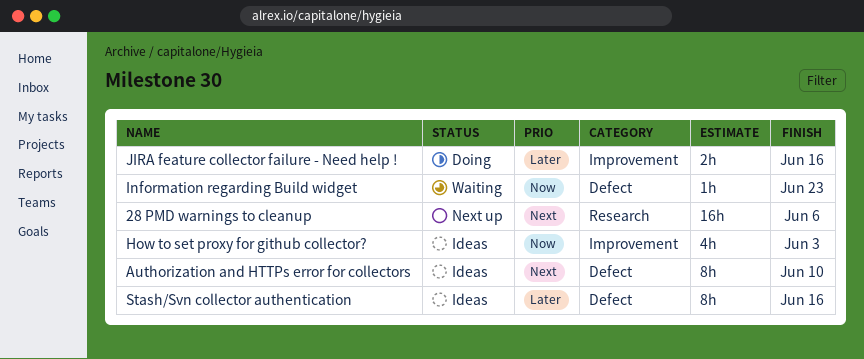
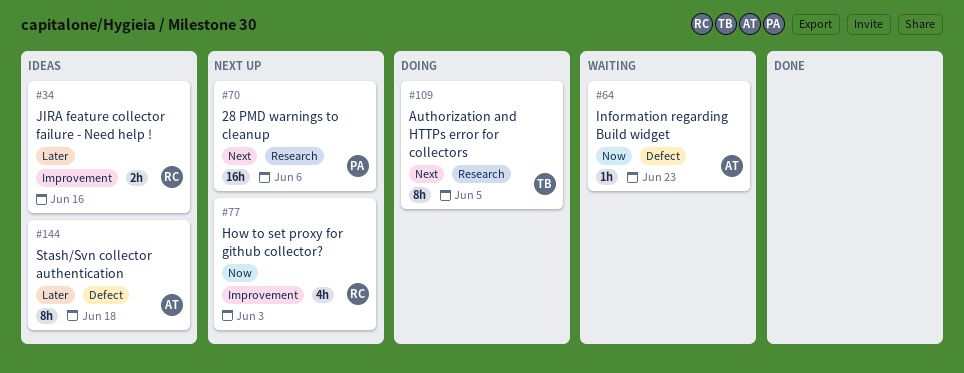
Authorization and HTTPs error for collectors, status: Ideas -> Doing
Authorization and HTTPs error for collectors, label: Defect -> Research
Authorization and HTTPs error for collectors, due: Jun 10 -> Jun 5
How to set proxy for github collector?, status: Ideas -> Next up
JIRA feature collector failure - Need help !, status: Doing -> Ideas
Stash/Svn collector authentication, due: Jun 16 -> Jun 18

